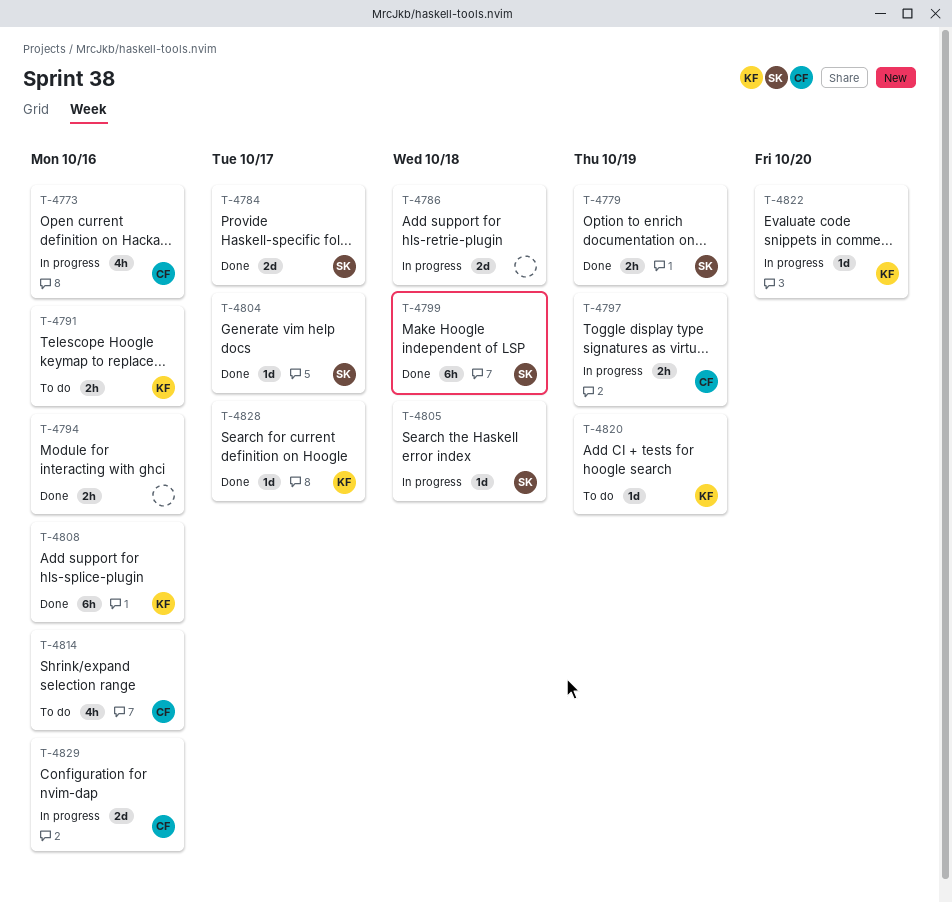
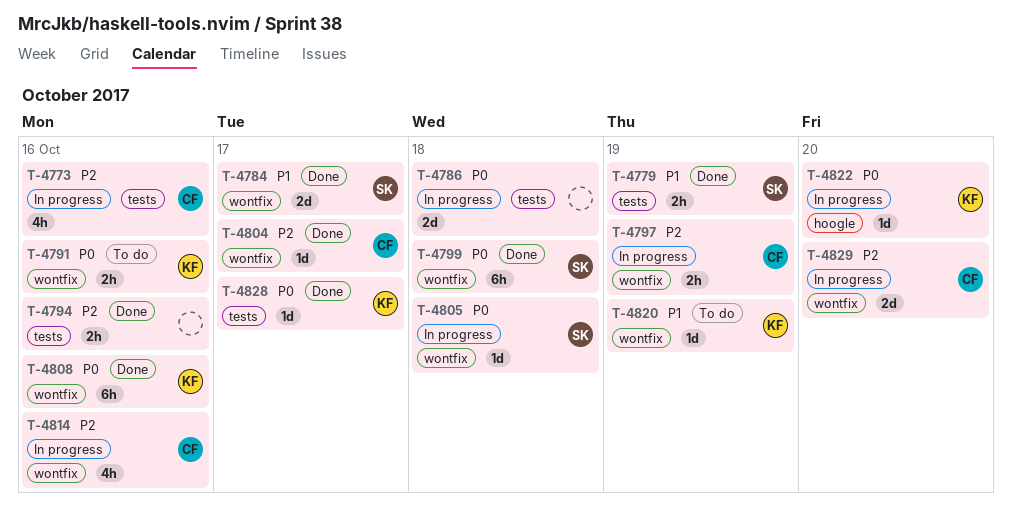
T-4804, owner: SK -> CF
T-4814, status: To do -> In progress
T-4829, due: Oct 16 -> Oct 20

